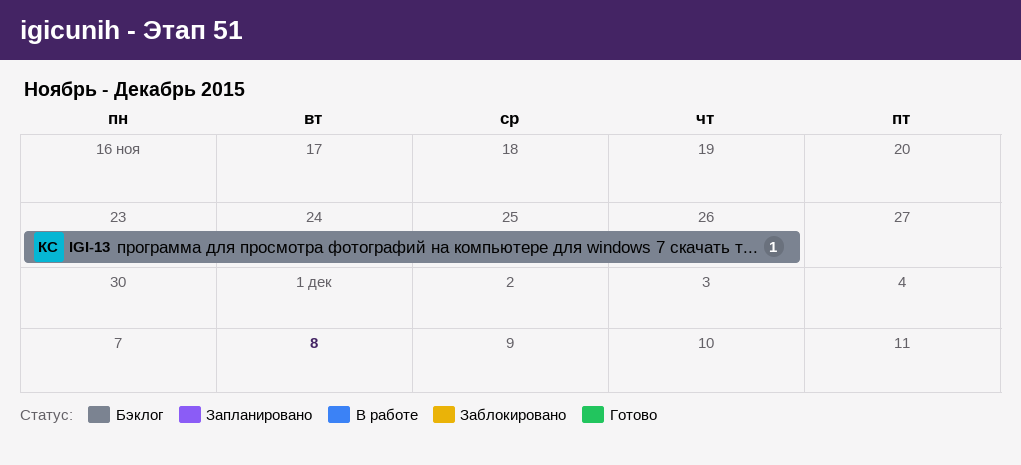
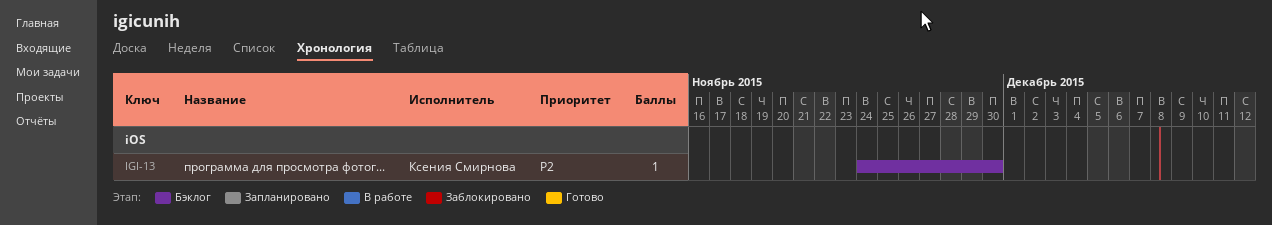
IGI-13, start: Nov 23 -> Nov 24
IGI-13, due: Nov 26 -> Nov 30

